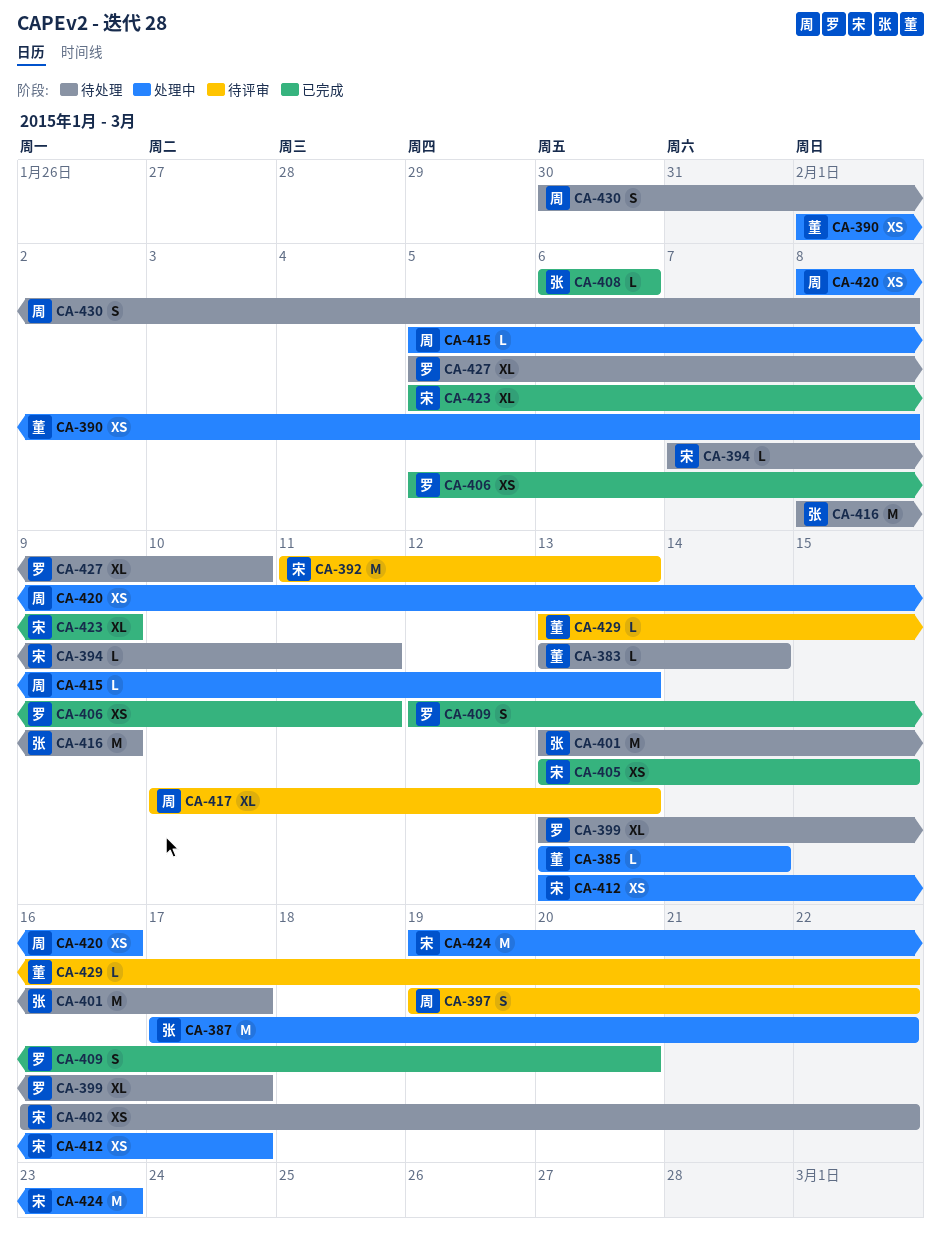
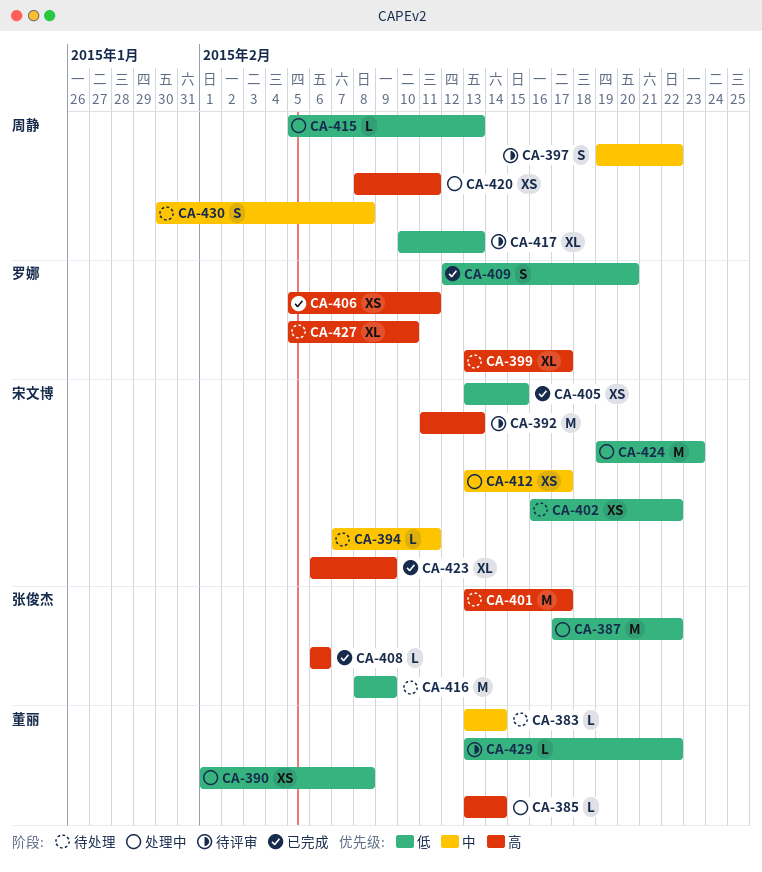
CA-420, due: Feb 16 -> Feb 11
CA-423, start: Feb 5 -> Feb 6

